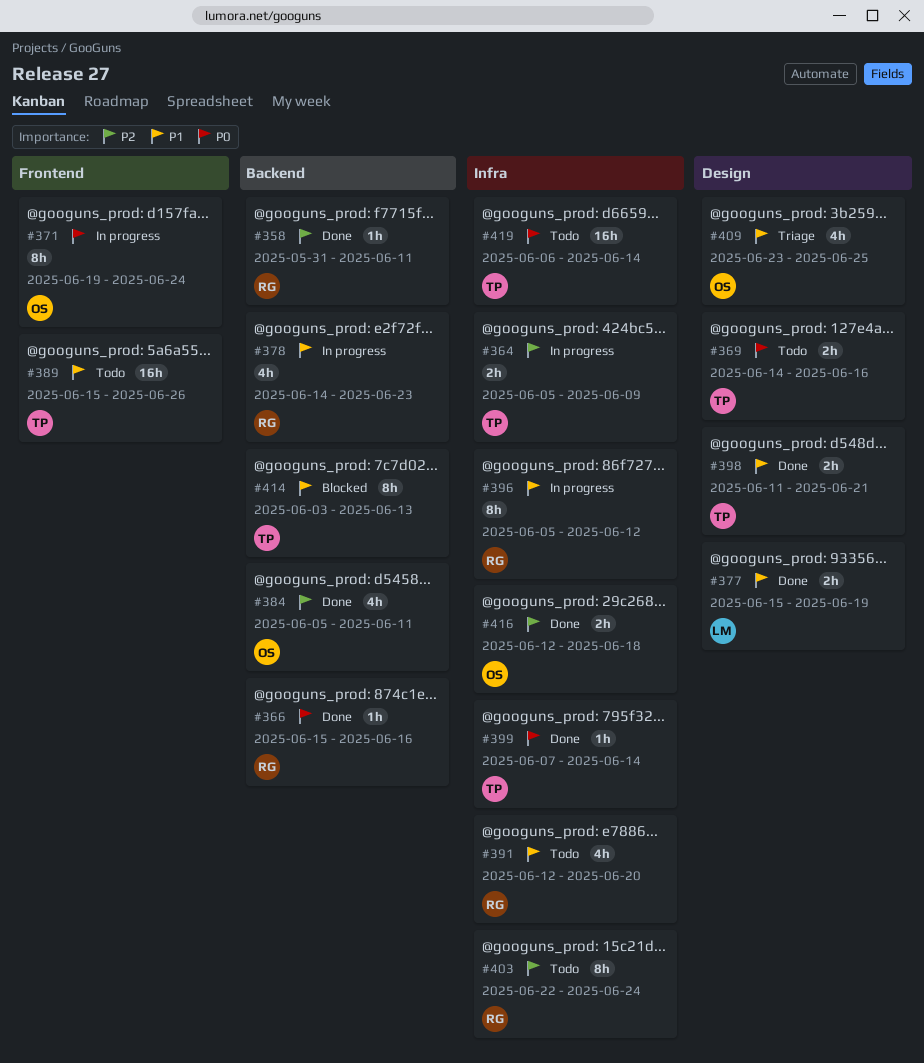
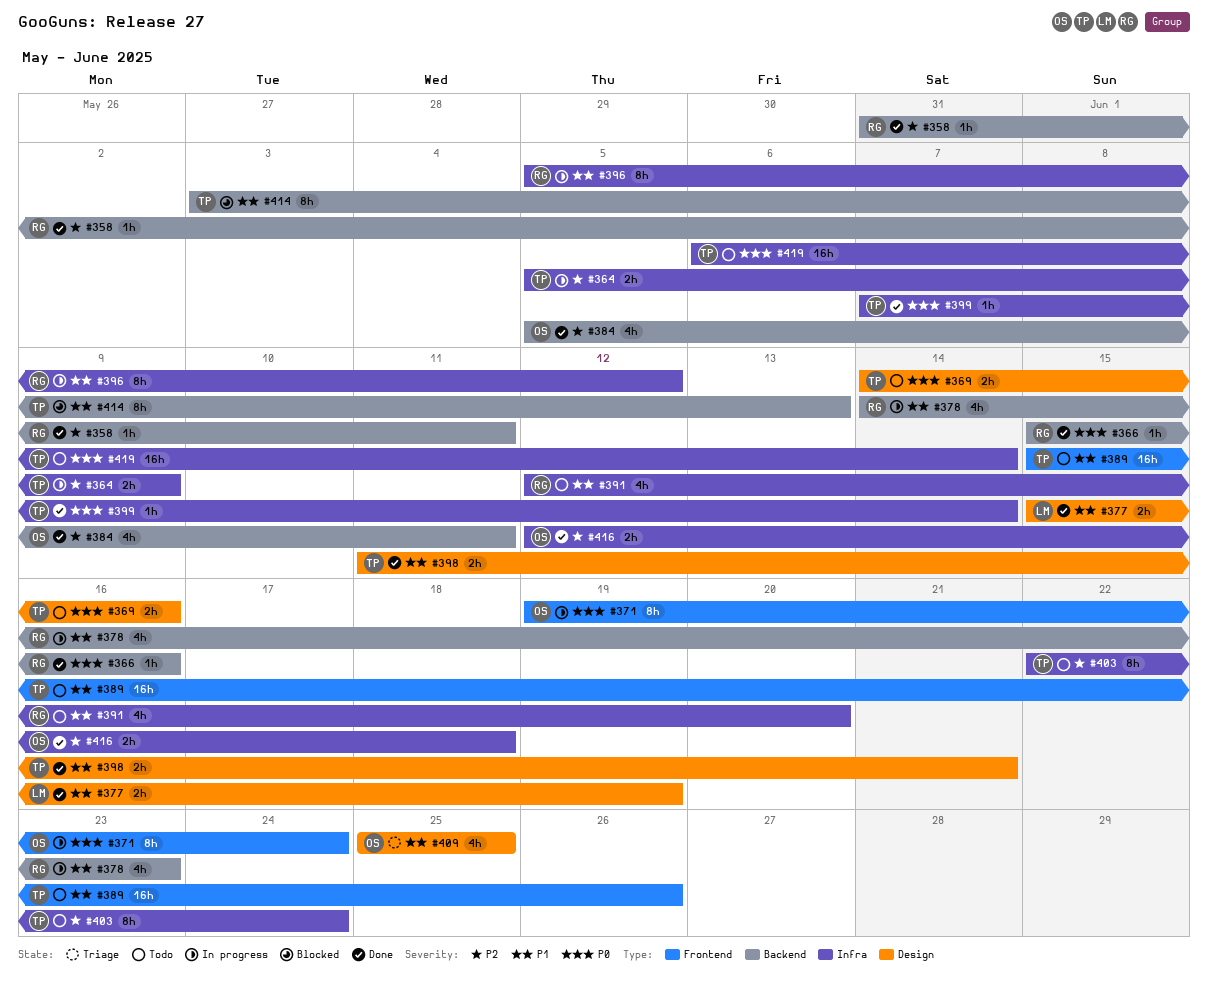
#403, owner: RG -> TP
#409, start: Jun 23 -> Jun 25

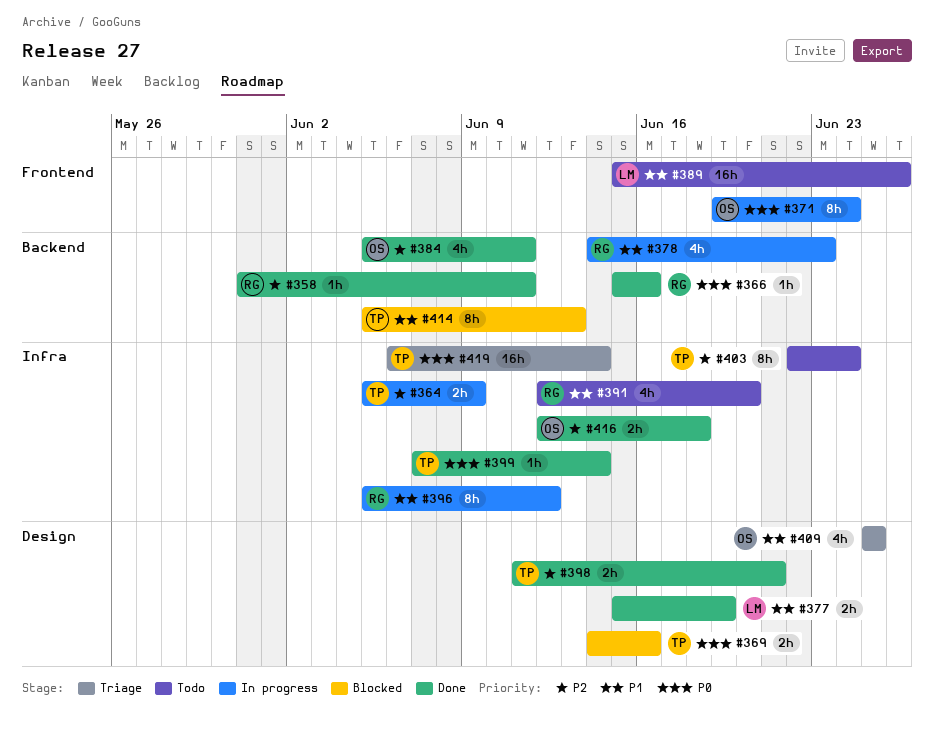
#369, status: Todo -> Blocked
#389, owner: TP -> LM
#398, priority: P1 -> P2
#414, start: Jun 3 -> Jun 5
#419, status: Todo -> Triage

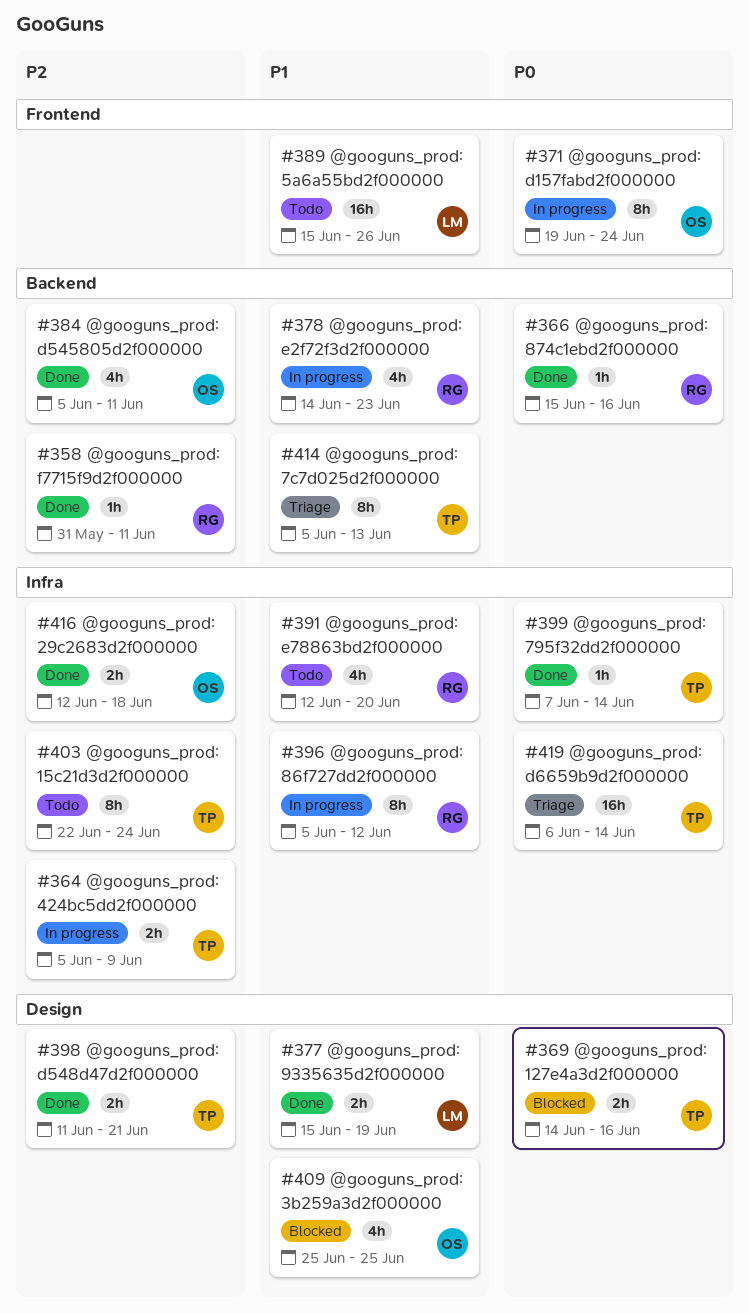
#409, status: Triage -> Blocked
#414, status: Blocked -> Triage

